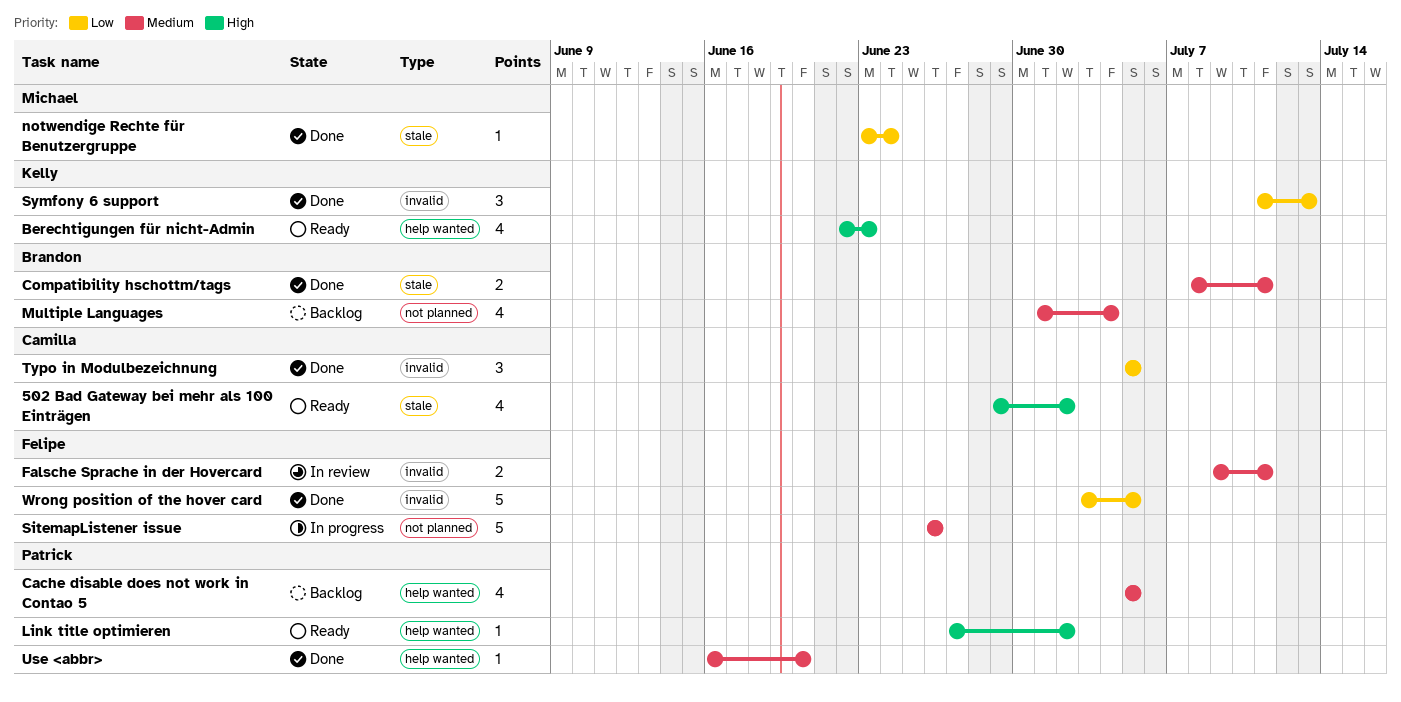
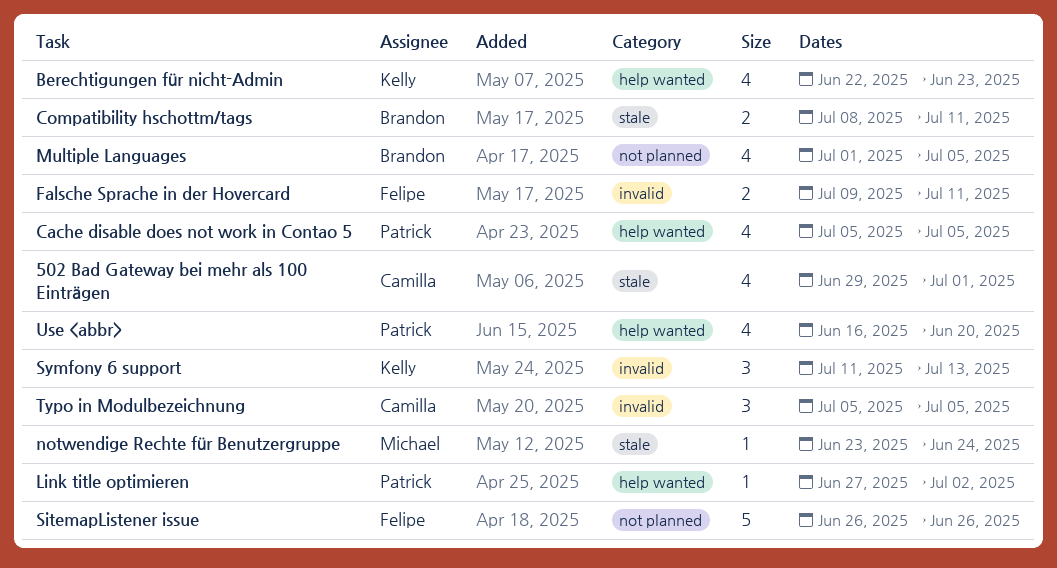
502 Bad Gateway bei mehr als 100 Einträgen, due: Jul 2 -> Jul 1
Multiple Languages, due: Jul 4 -> Jul 5
Use <abbr>, estimate: 1 -> 4
Wrong position of the hover card: present -> none

